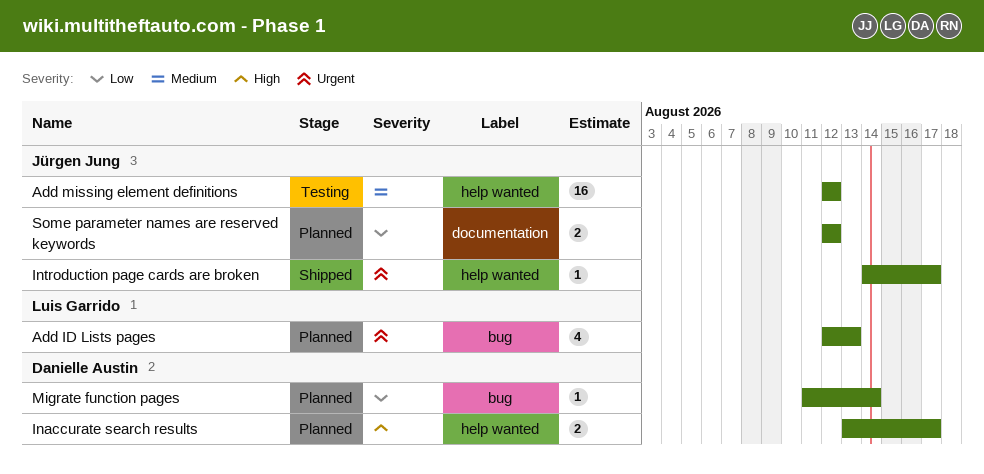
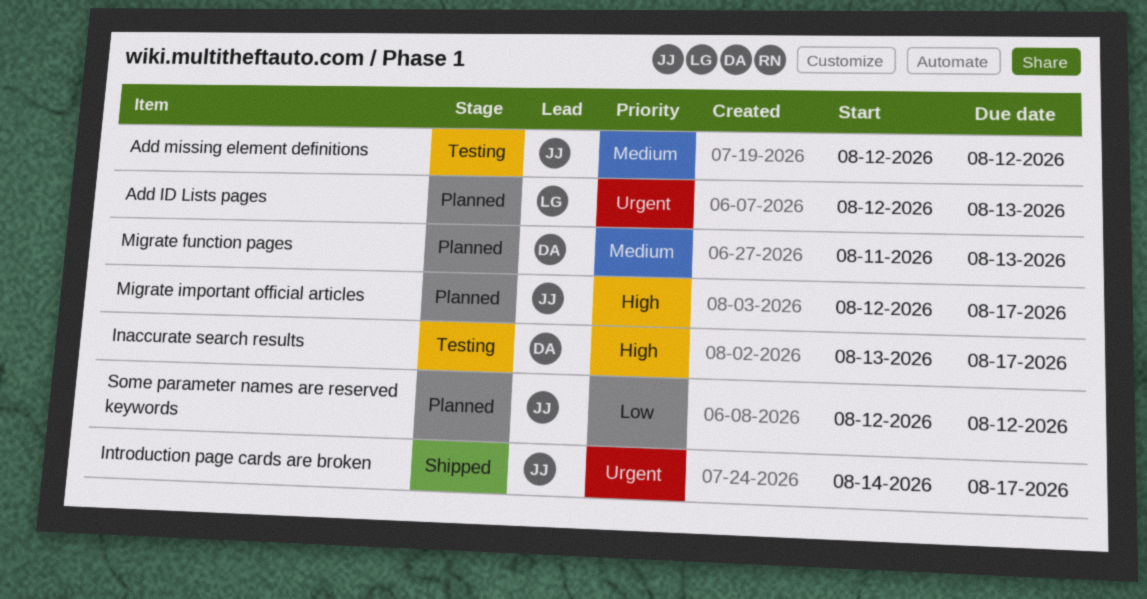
Inaccurate search results, status: Planned -> Testing
Migrate function pages, priority: Low -> Medium
Migrate function pages, due: Aug 14 -> Aug 13
Migrate important official articles: none -> present

